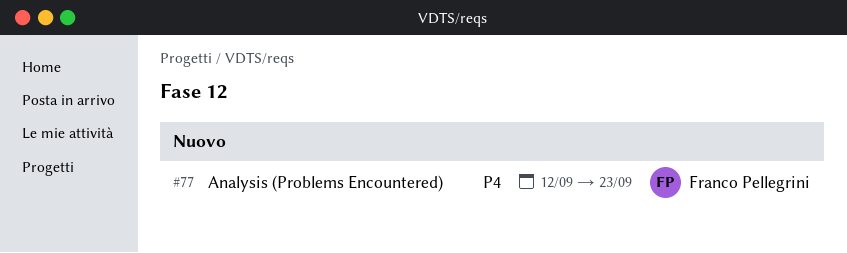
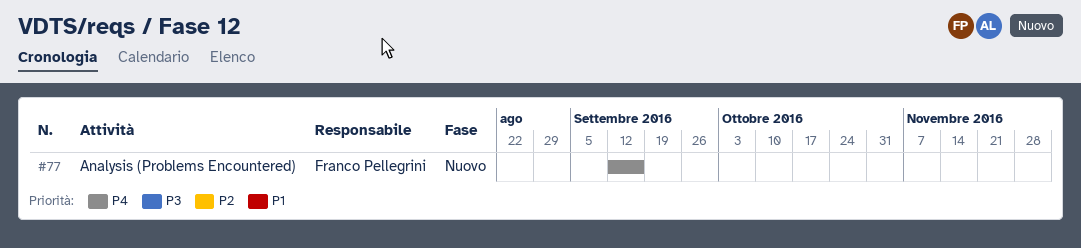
#77, due: Sep 23 -> Sep 16

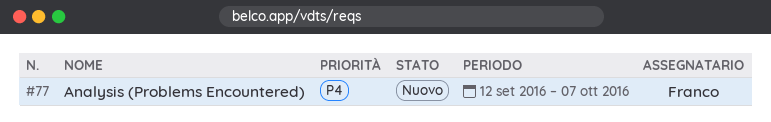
#77, due: Sep 16 -> Oct 7

